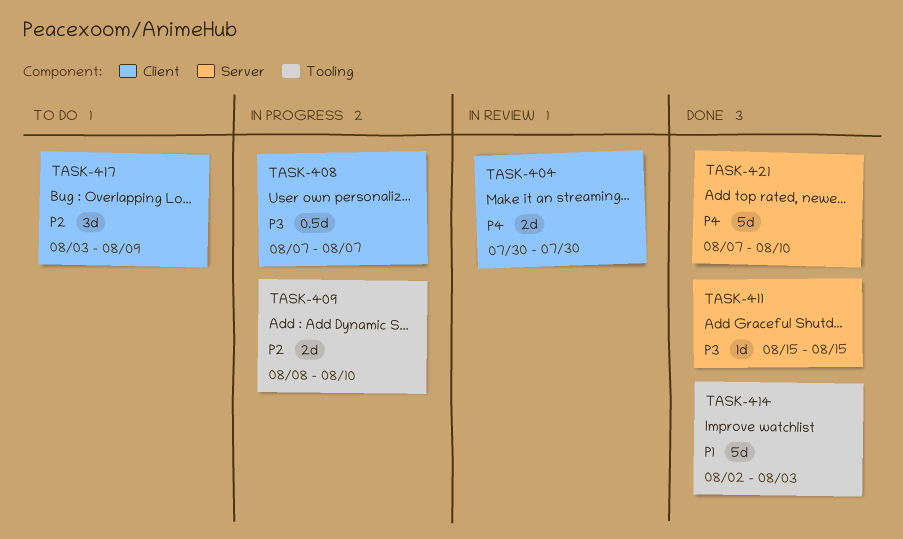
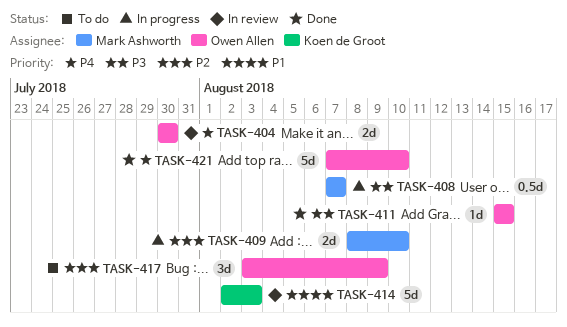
TASK-414, status: Done -> In review

